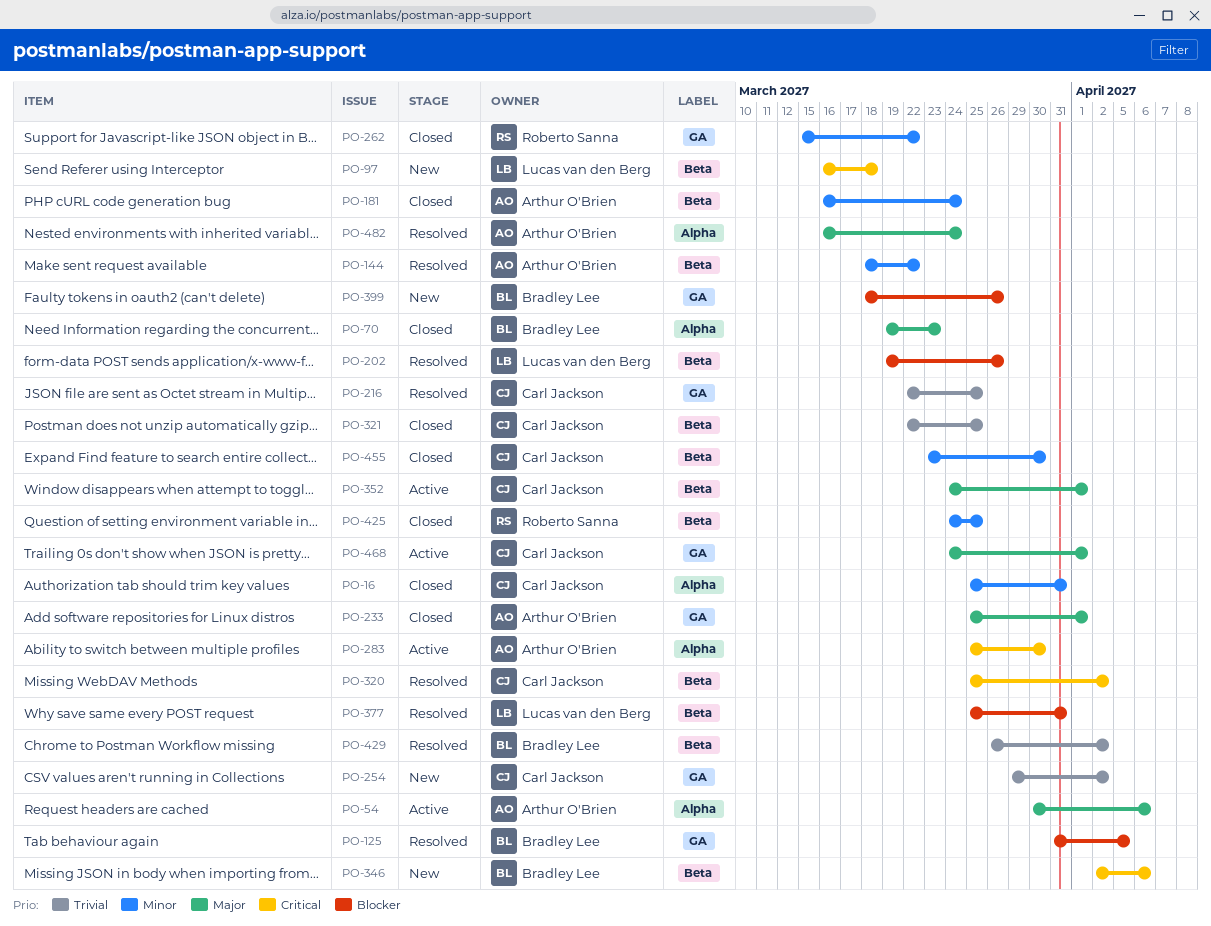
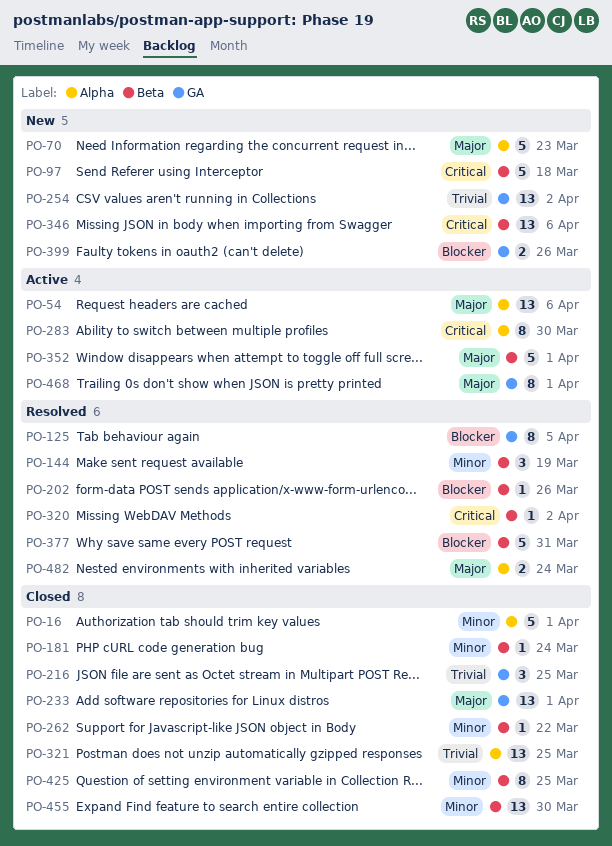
PO-16, due: Mar 31 -> Apr 1
PO-70, status: Closed -> New
PO-144, due: Mar 22 -> Mar 19
PO-216, status: Resolved -> Closed
PO-262, label: GA -> Beta
PO-321, label: Beta -> Alpha
PO-429: present -> none

